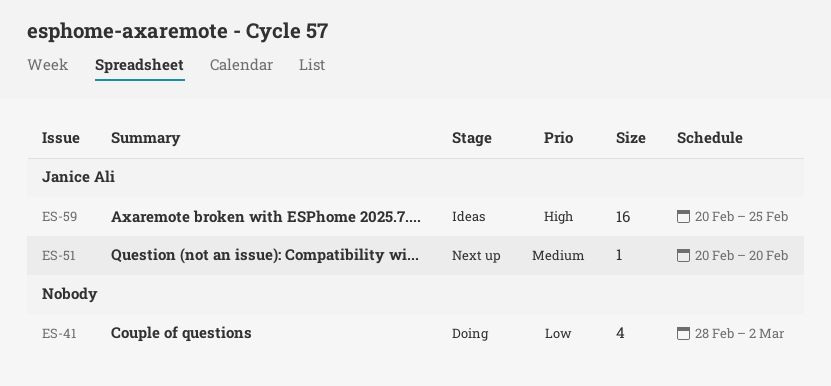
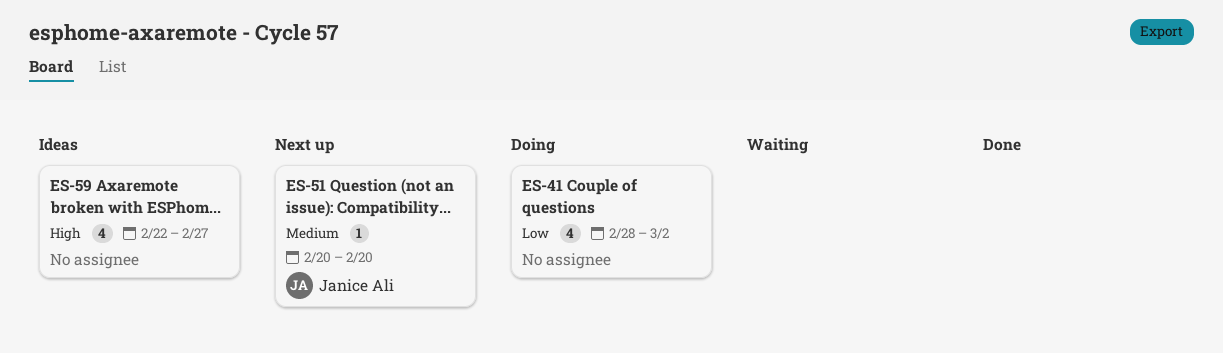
ES-59, owner: Janice Ali -> none
ES-59, estimate: 16 -> 4
ES-59, start: Feb 20 -> Feb 22
ES-59, due: Feb 25 -> Feb 27

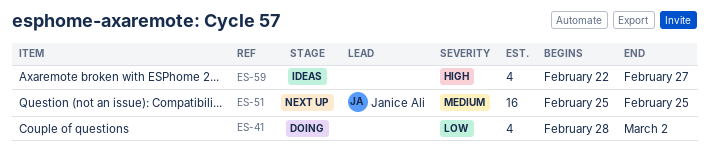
ES-51, estimate: 1 -> 16
ES-51, start: Feb 20 -> Feb 25
ES-51, due: Feb 20 -> Feb 25

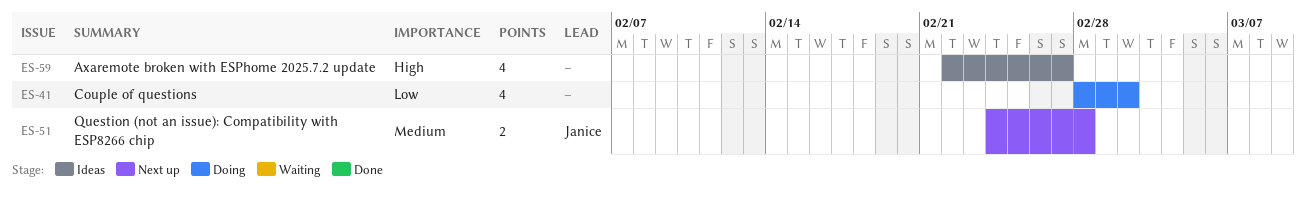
ES-51, estimate: 16 -> 2
ES-51, start: Feb 25 -> Feb 24
ES-51, due: Feb 25 -> Feb 28

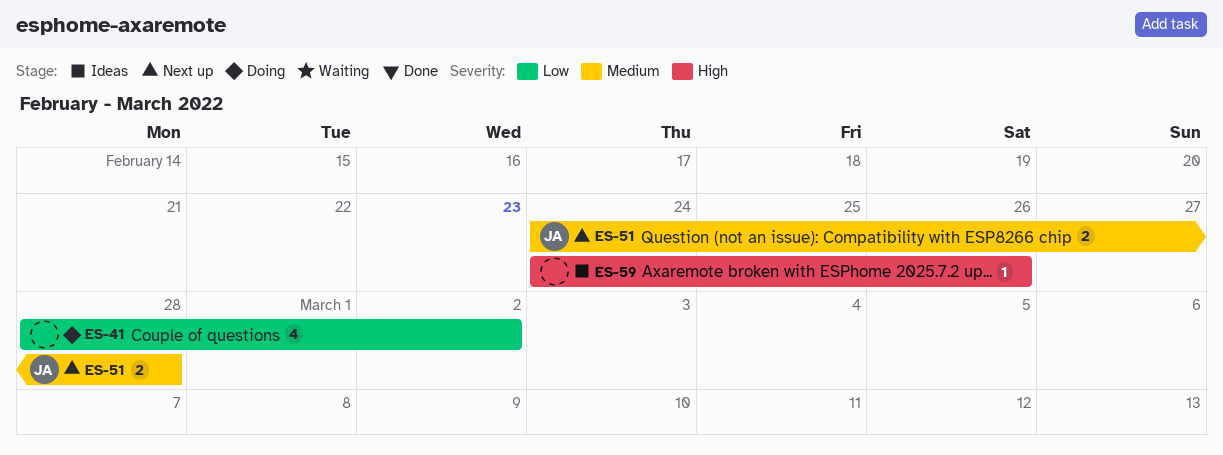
ES-59, estimate: 4 -> 1
ES-59, start: Feb 22 -> Feb 24
ES-59, due: Feb 27 -> Feb 26

